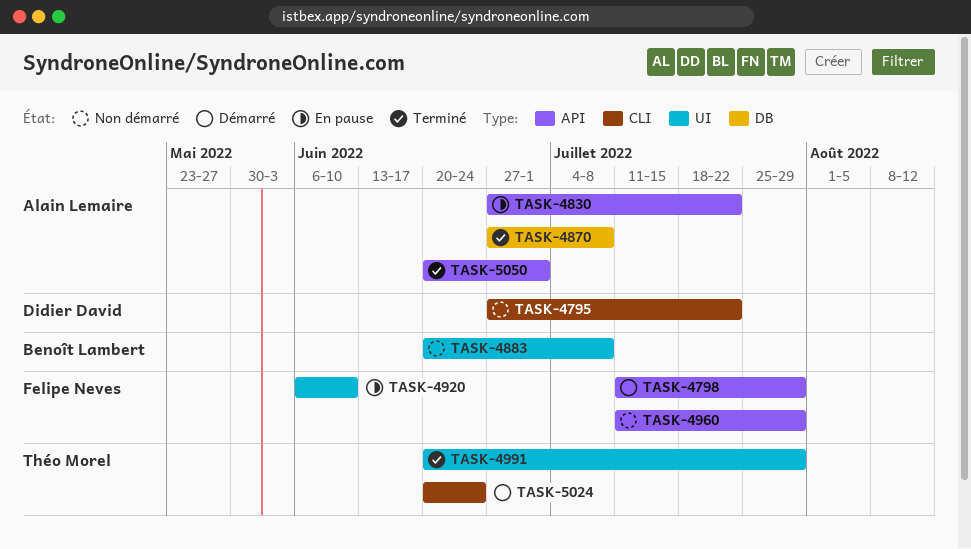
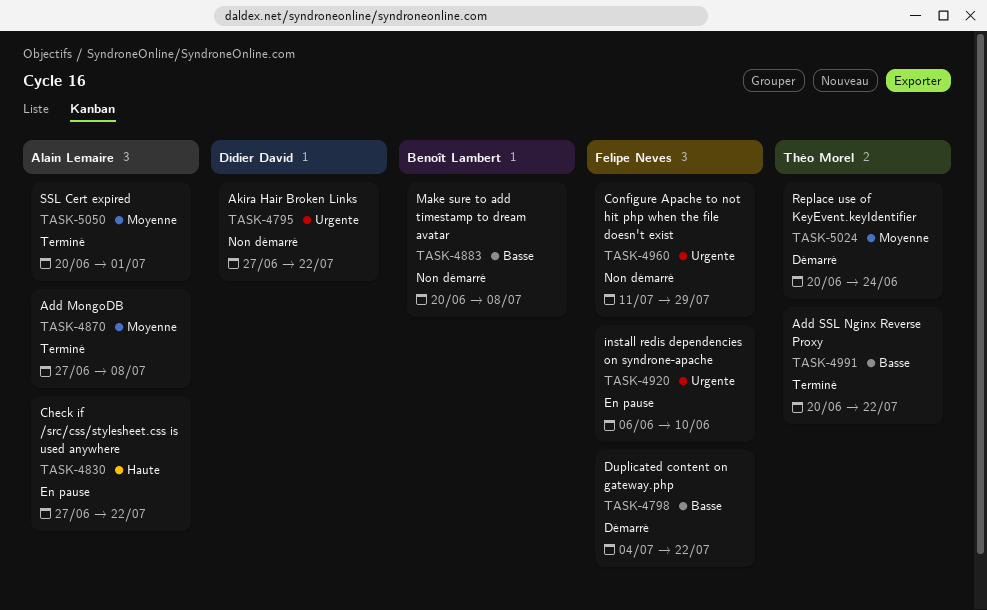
TASK-4798, start: Jul 11 -> Jul 4
TASK-4798, due: Jul 29 -> Jul 22
TASK-4991, due: Jul 29 -> Jul 22

